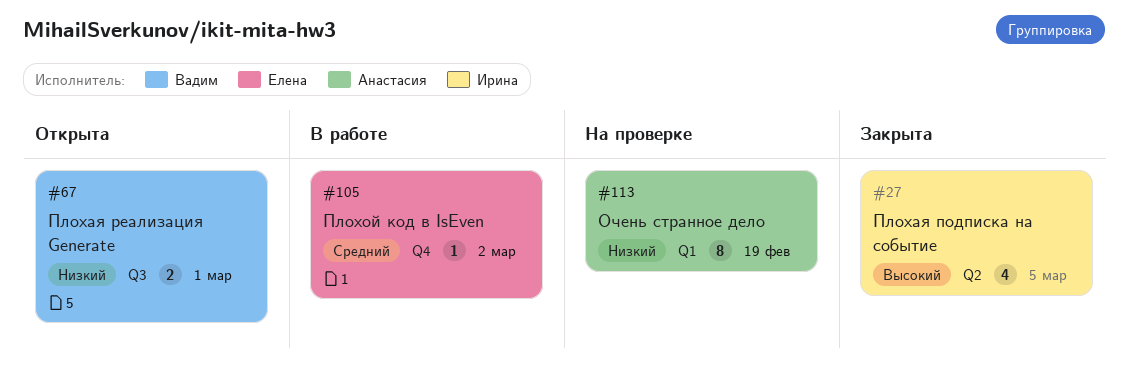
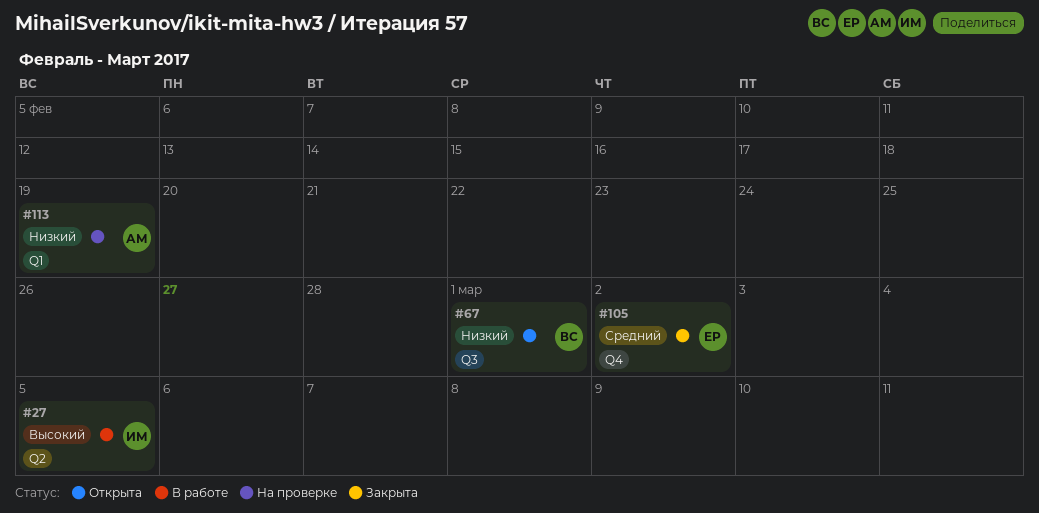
#27, status: Закрыта -> В работе
#105, status: В работе -> Закрыта

